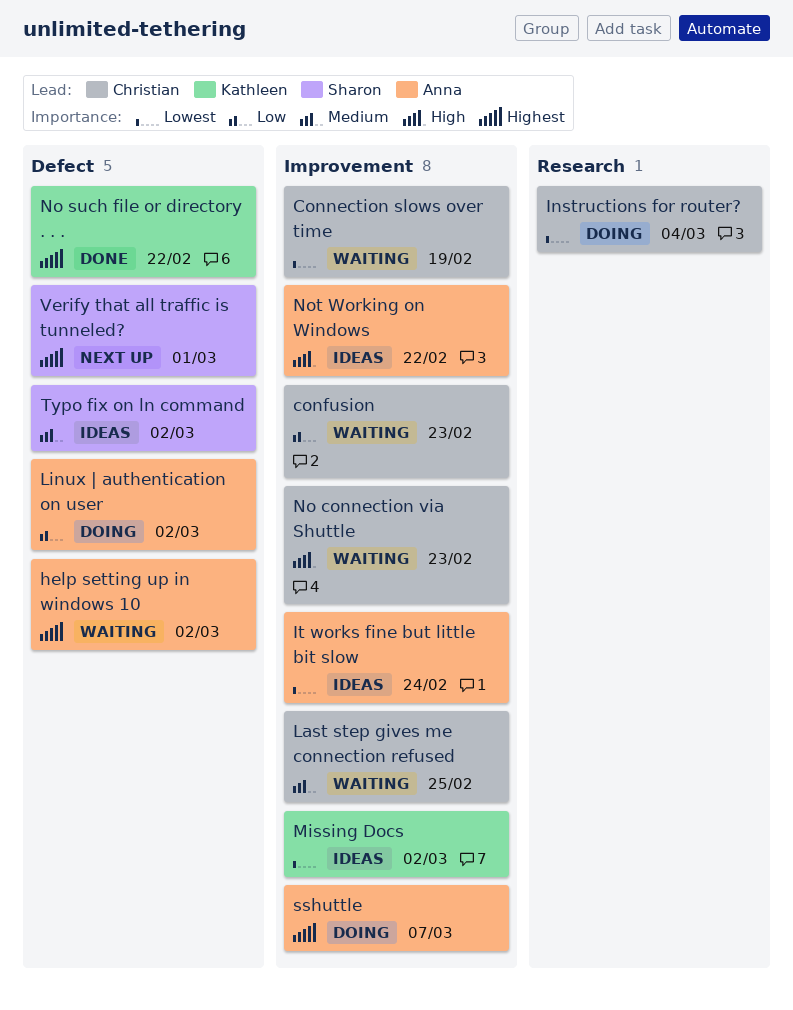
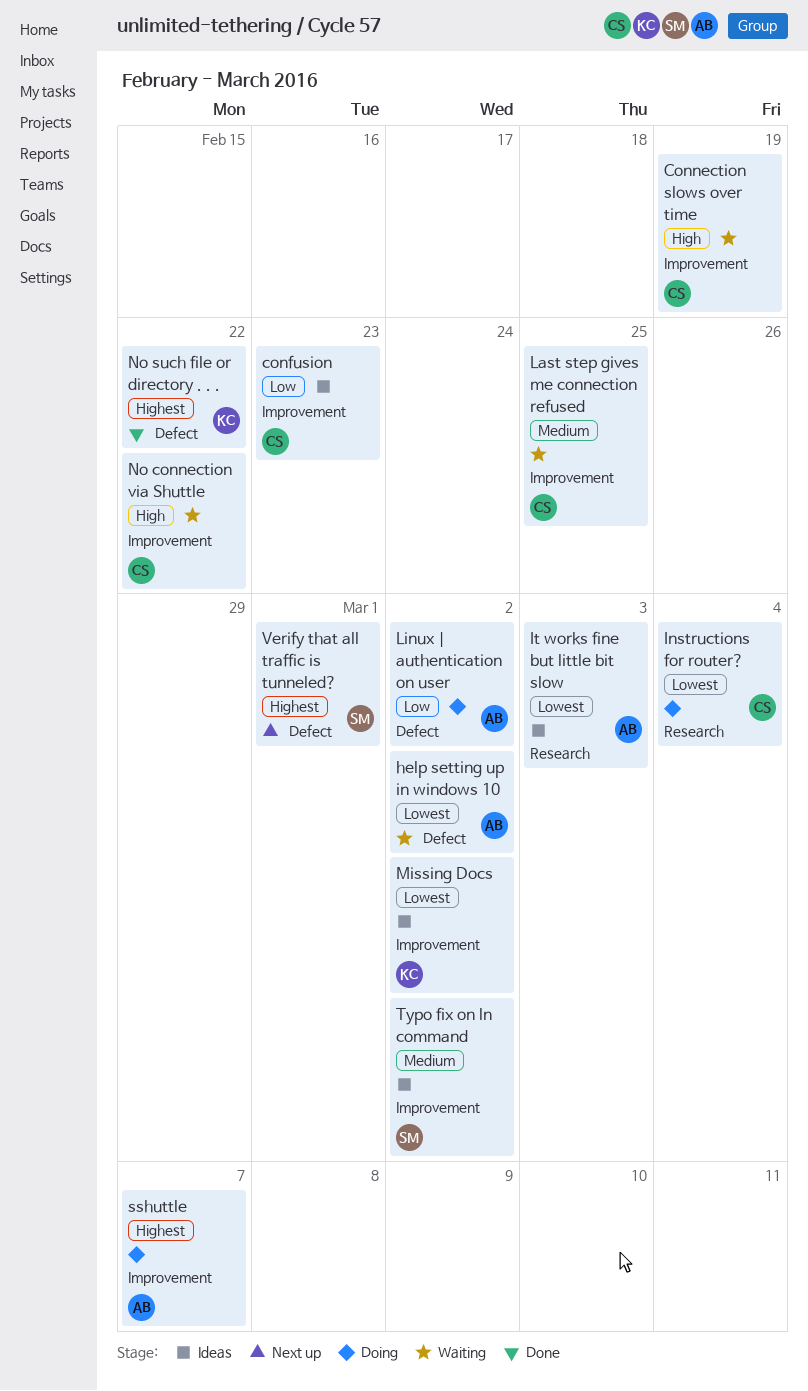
confusion, status: Waiting -> Ideas
Connection slows over time, priority: Lowest -> High
help setting up in windows 10, priority: Highest -> Lowest
It works fine but little bit slow, label: Improvement -> Research
It works fine but little bit slow, due: Feb 24 -> Mar 3
No connection via Shuttle, due: Feb 23 -> Feb 22
Not Working on Windows: present -> none
Typo fix on ln command, label: Defect -> Improvement

